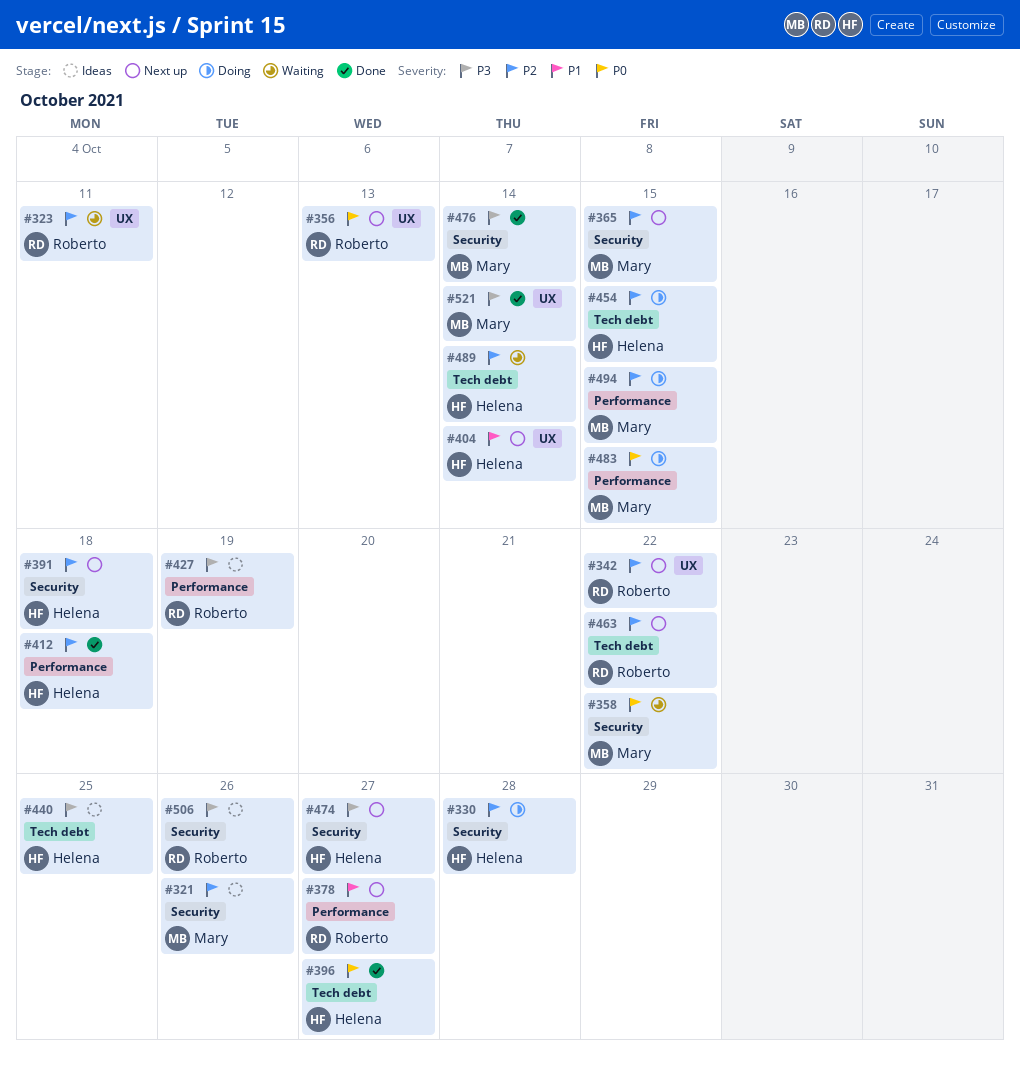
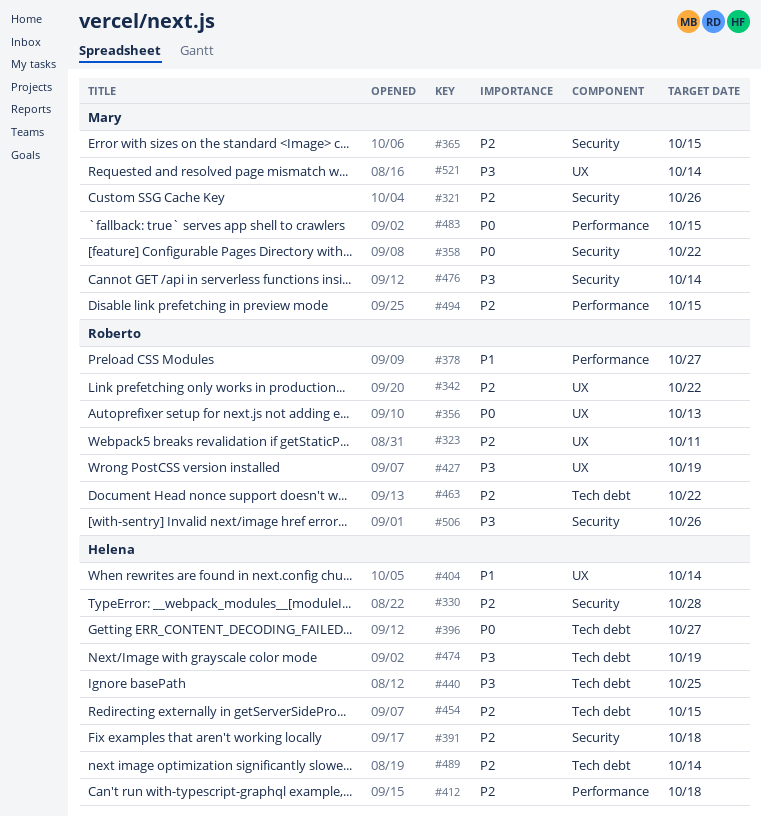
#427, label: Performance -> UX
#474, label: Security -> Tech debt
#474, due: Oct 27 -> Oct 19

